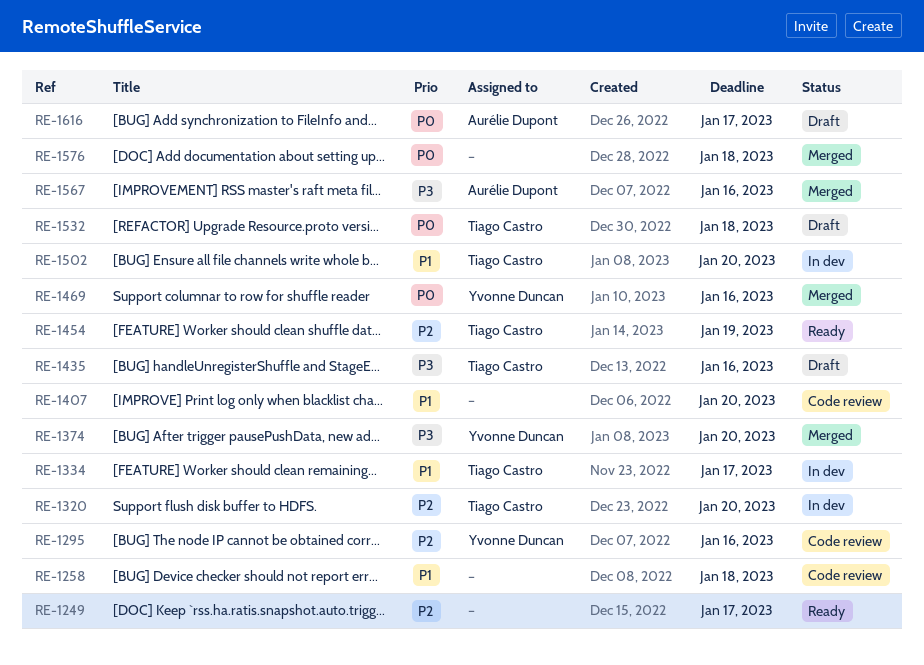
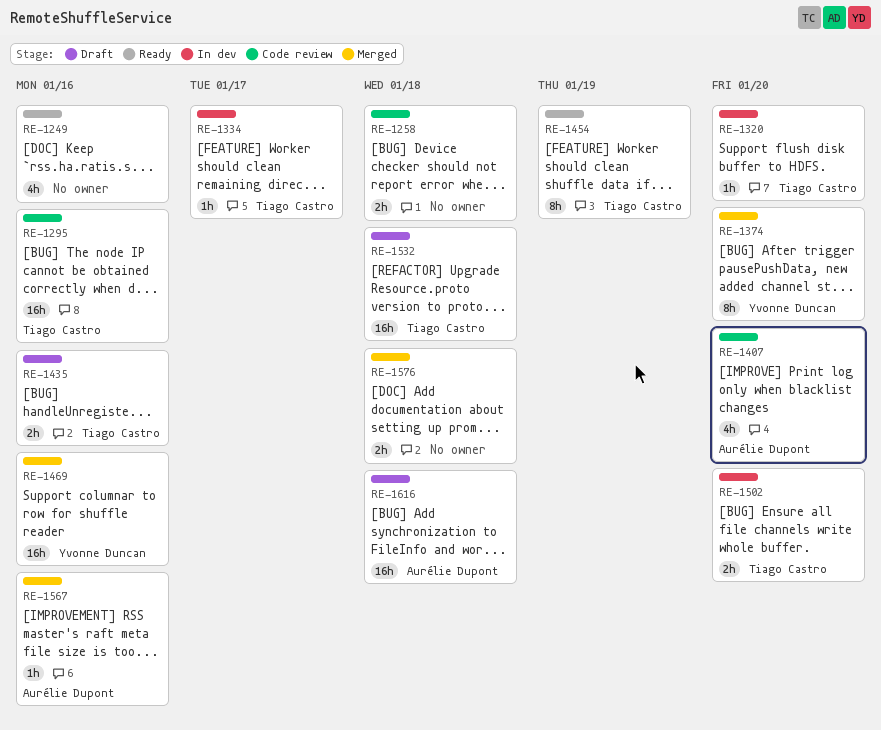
RE-1249, due: Jan 17 -> Jan 16
RE-1295, owner: Yvonne Duncan -> Tiago Castro
RE-1407, owner: none -> Aurélie Dupont
RE-1616, due: Jan 17 -> Jan 18

